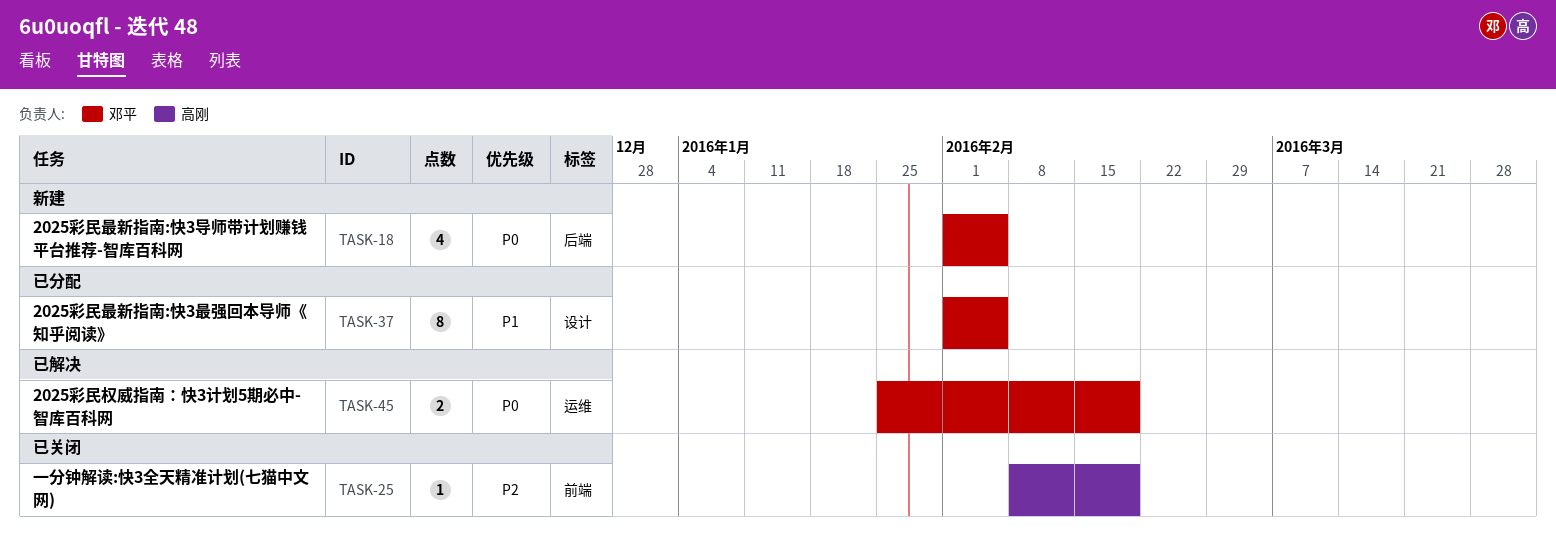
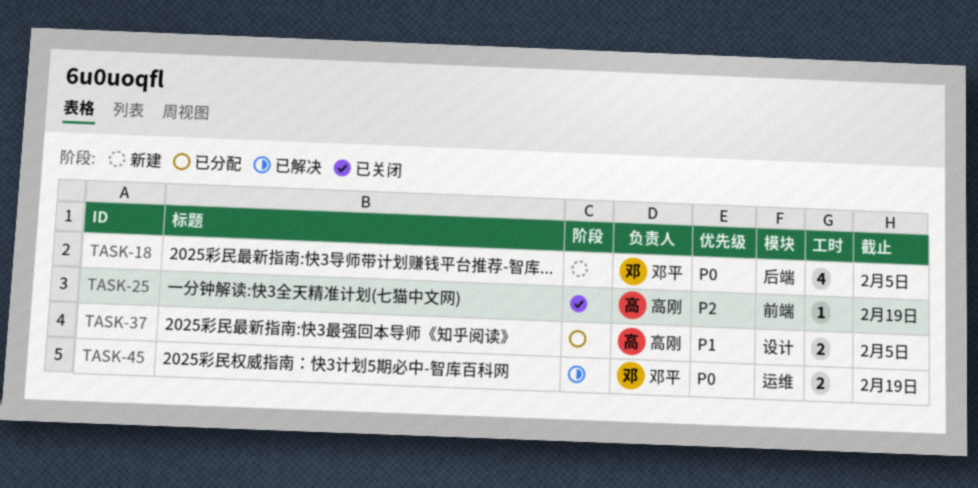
TASK-37, owner: 邓平 -> 高刚
TASK-37, estimate: 8 -> 2

